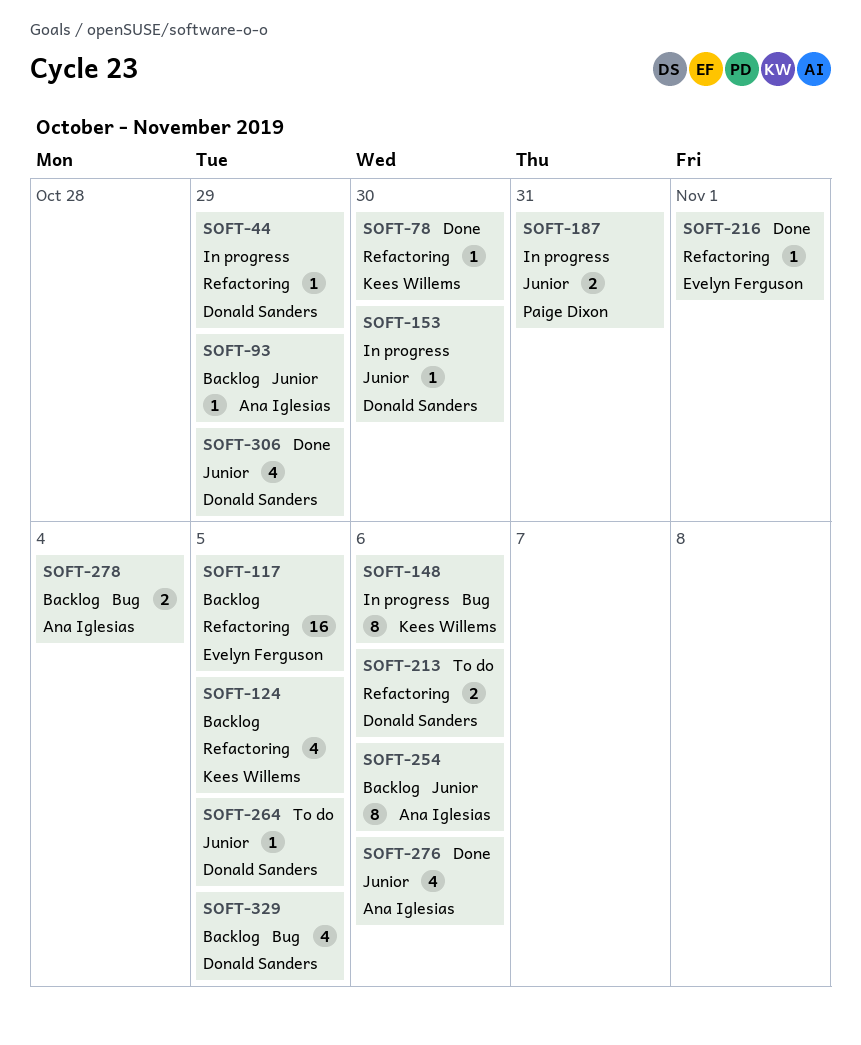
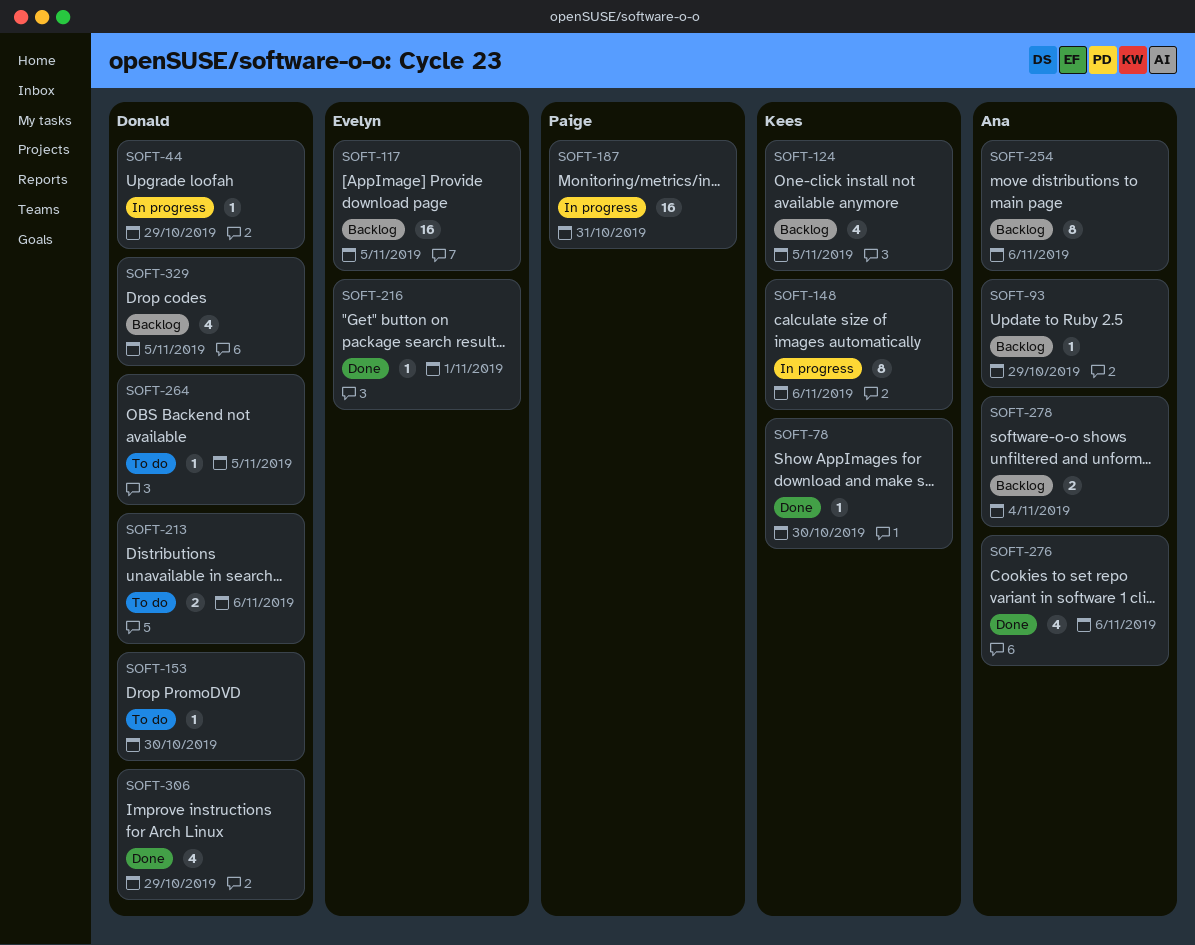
SOFT-153, status: In progress -> To do
SOFT-187, estimate: 2 -> 16

